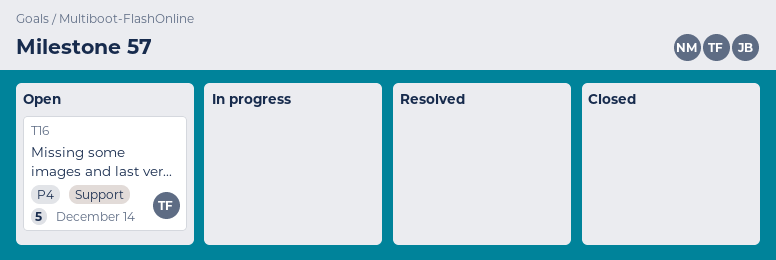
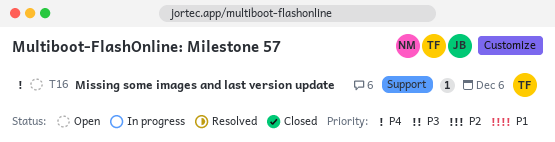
T16, estimate: 5 -> 1
T16, due: Dec 14 -> Dec 6

